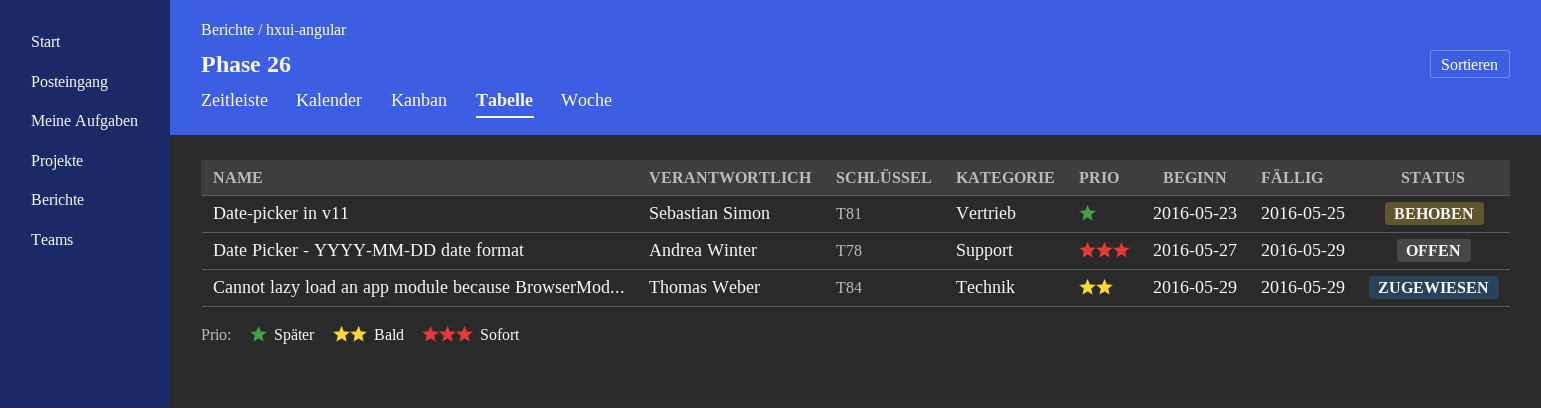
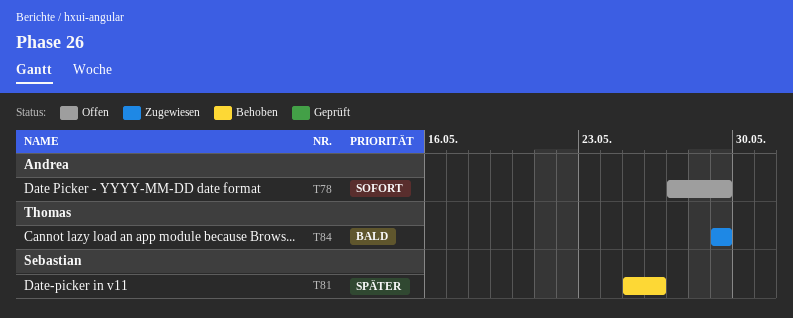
T81, start: May 23 -> May 25
T81, due: May 25 -> May 26

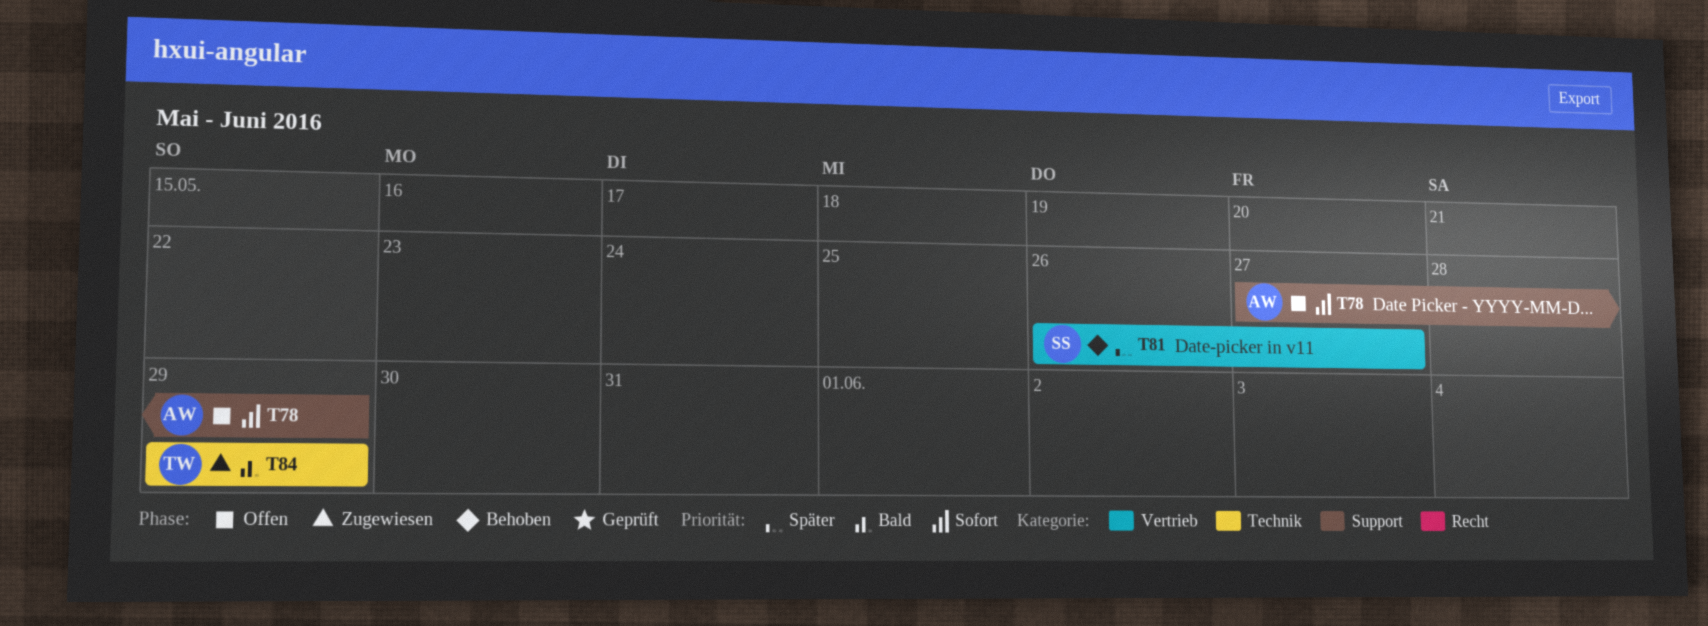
T81, start: May 25 -> May 26
T81, due: May 26 -> May 27

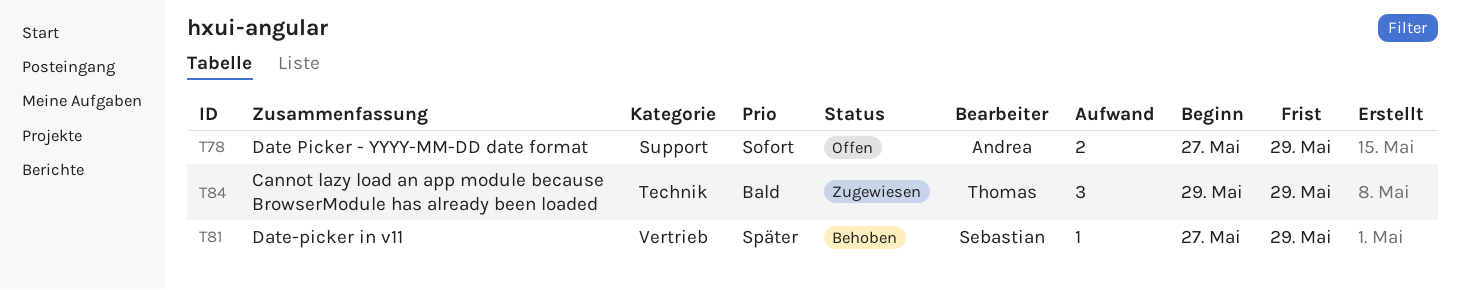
T81, start: May 26 -> May 27
T81, due: May 27 -> May 29

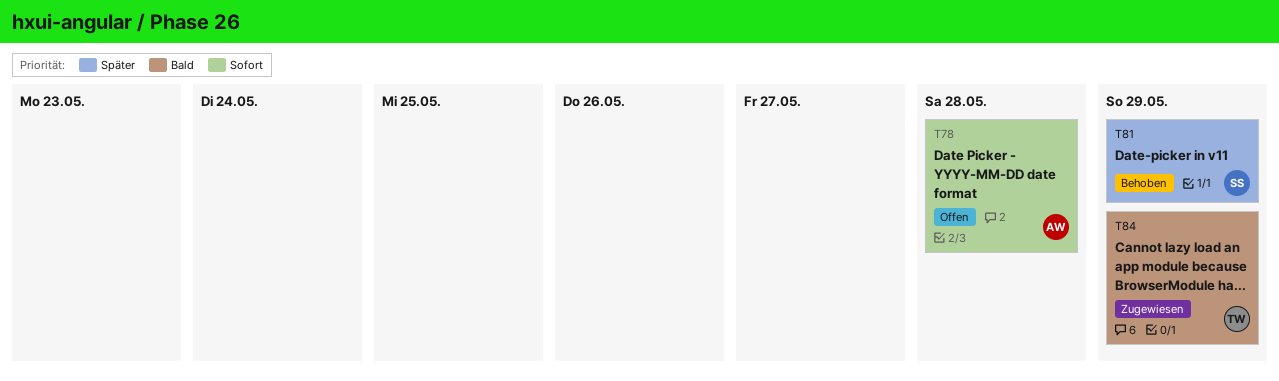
T78, due: May 29 -> May 28

